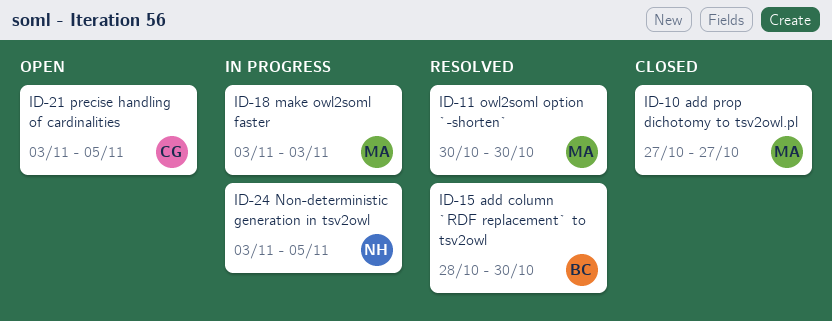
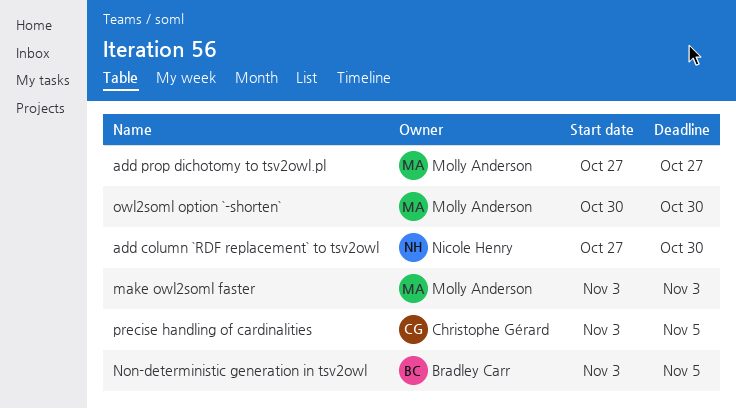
add column `RDF replacement` to tsv2owl, owner: Bradley Carr -> Nicole Henry
add column `RDF replacement` to tsv2owl, start: Oct 28 -> Oct 27
Non-deterministic generation in tsv2owl, owner: Nicole Henry -> Bradley Carr

